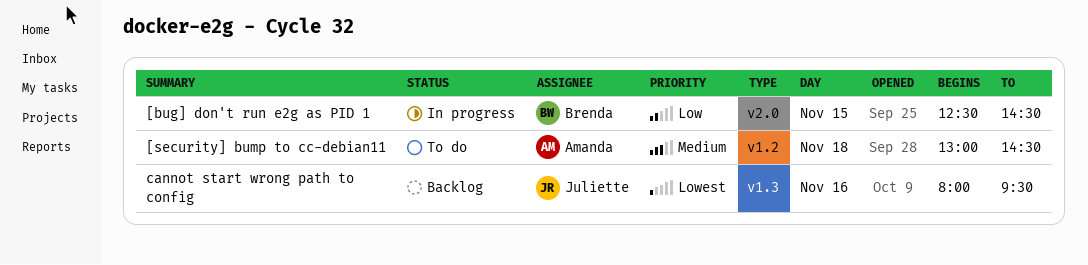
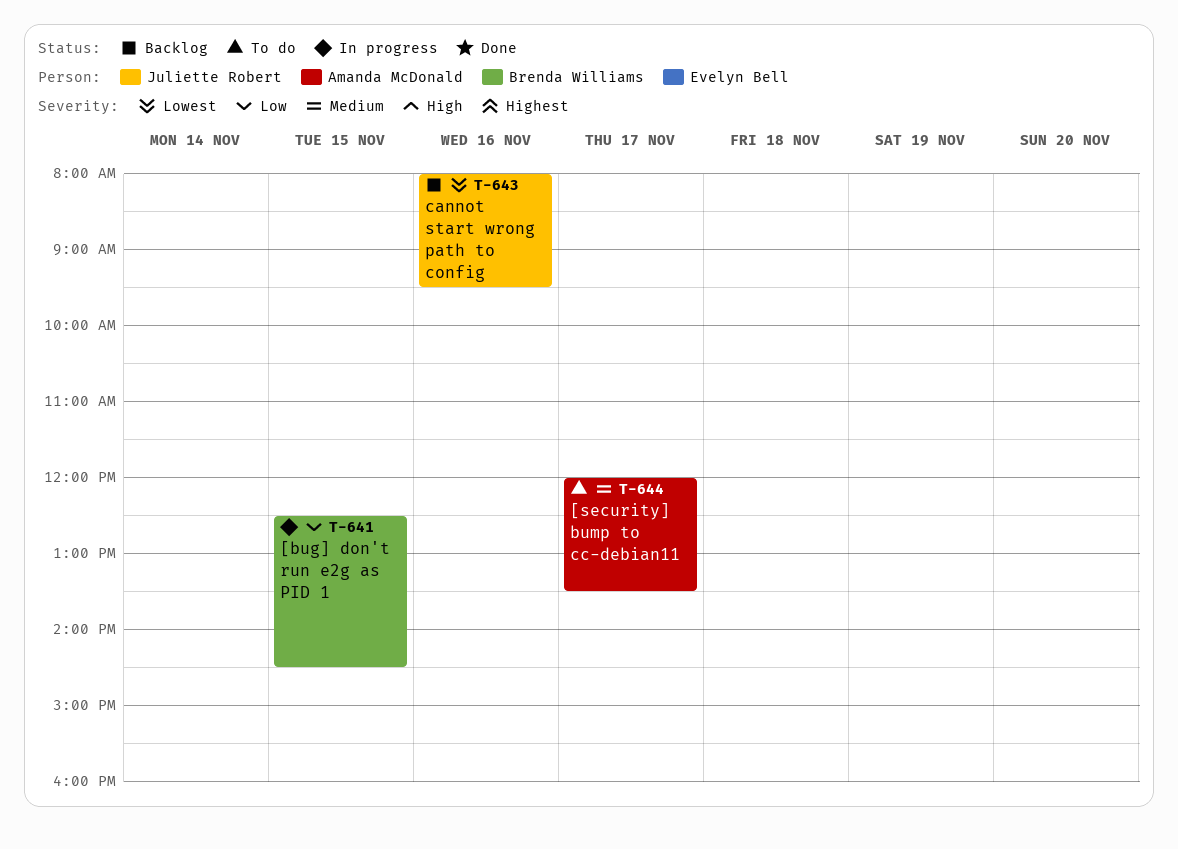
[security] bump to cc-debian11, day: Nov 18 -> Nov 17
[security] bump to cc-debian11, begins: 13:00 -> 12:00
[security] bump to cc-debian11, ends: 14:30 -> 13:30

